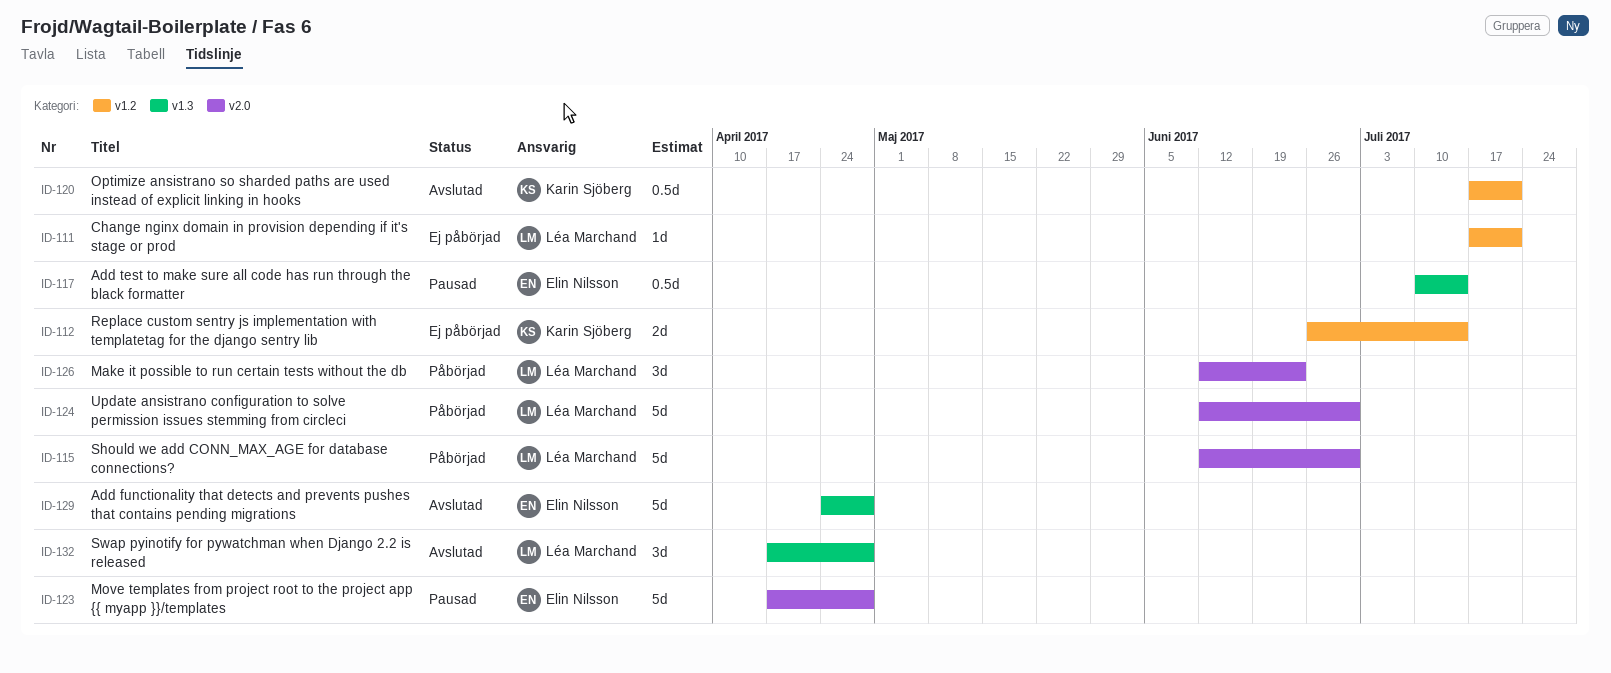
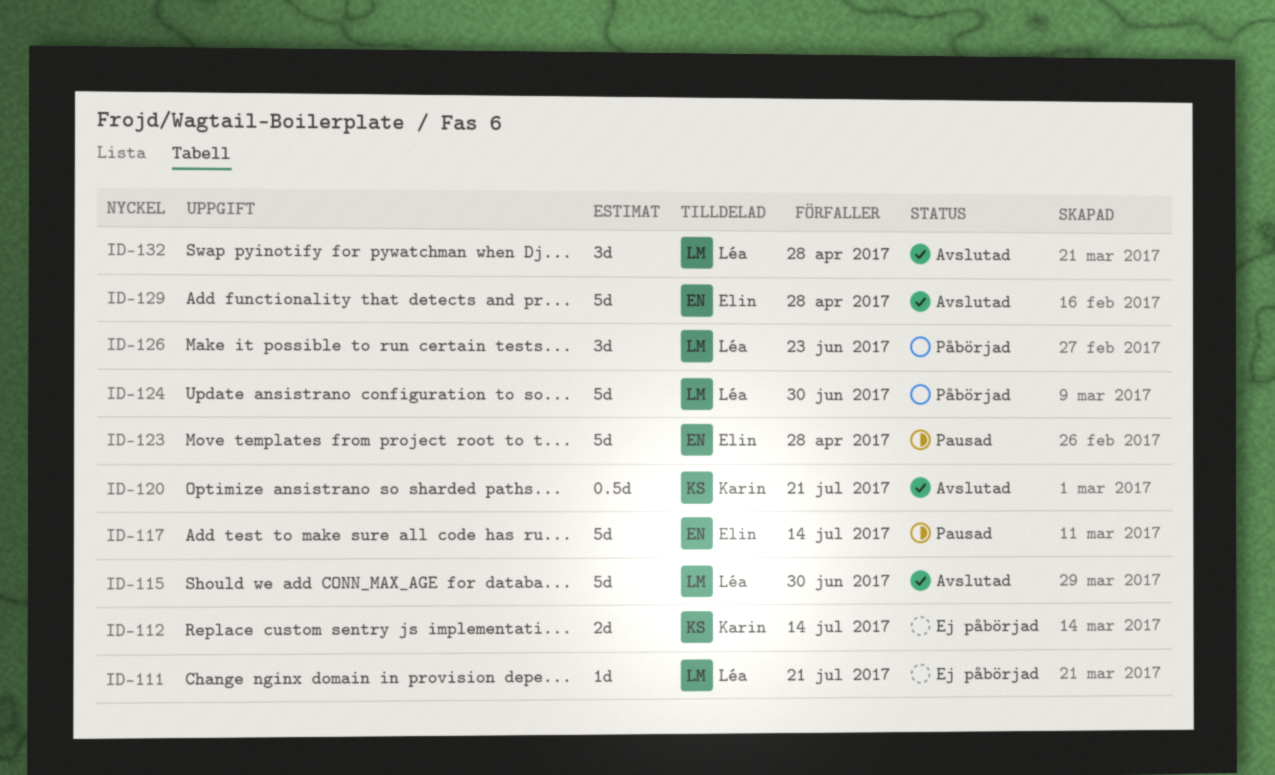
ID-115, status: Påbörjad -> Avslutad
ID-117, estimate: 0.5d -> 5d

